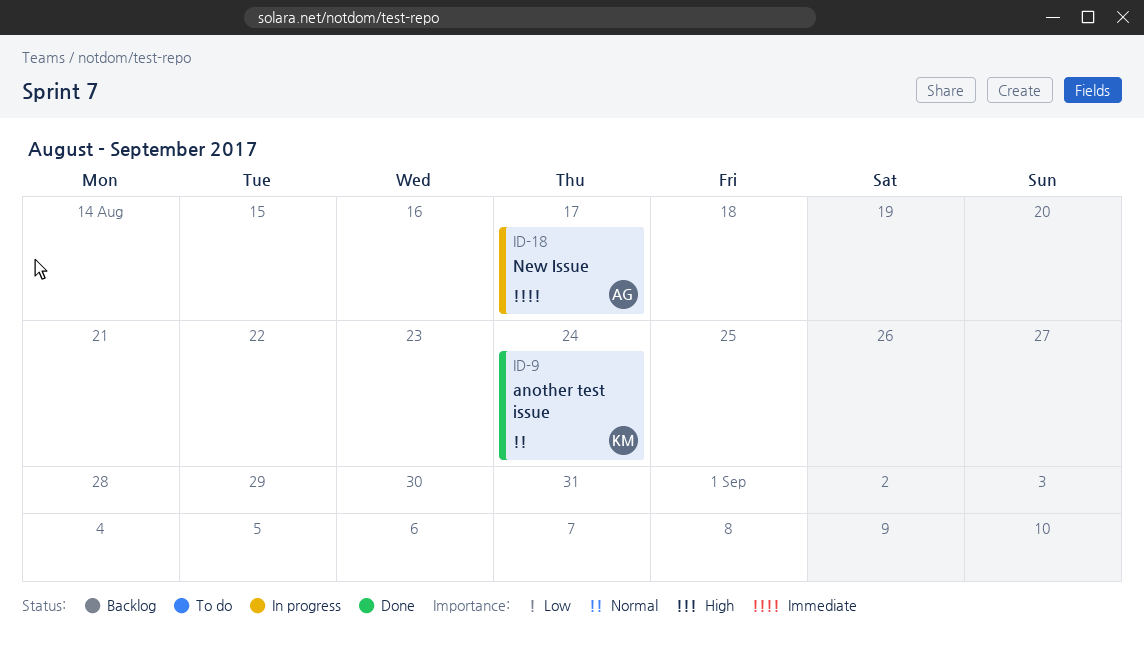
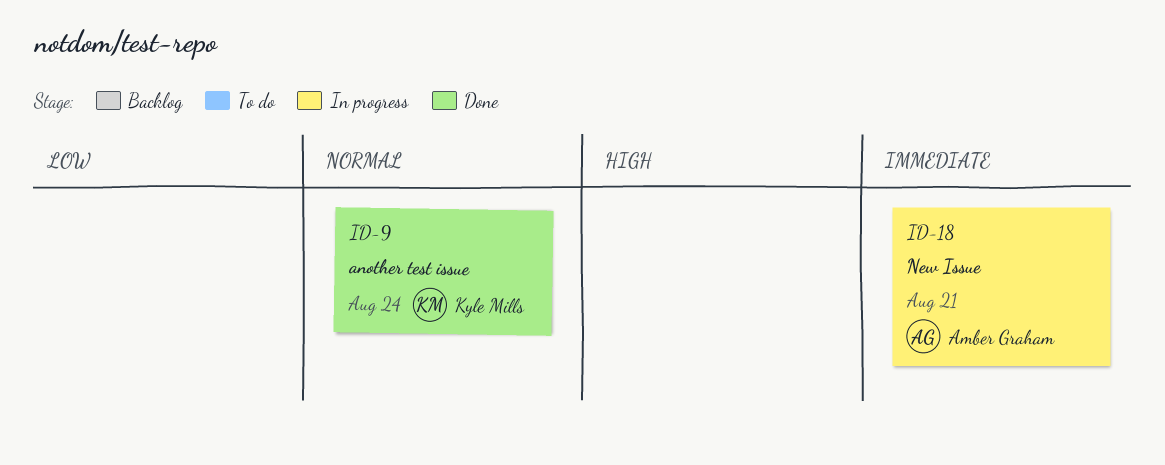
ID-18, due: Aug 17 -> Aug 21

